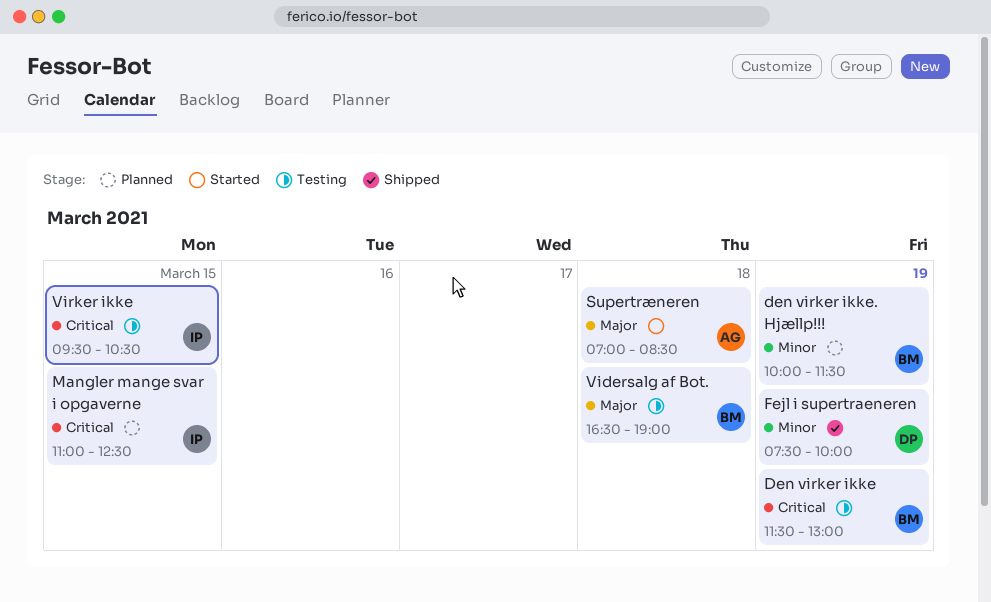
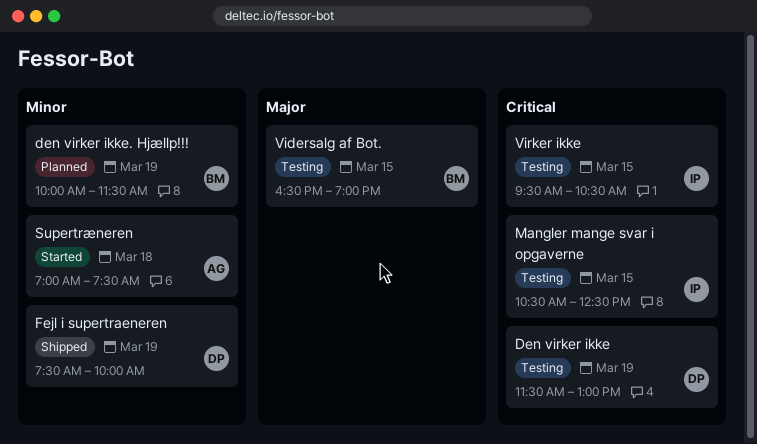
Den virker ikke, owner: BM -> DP
Mangler mange svar i opgaverne, status: Planned -> Testing
Mangler mange svar i opgaverne, begins: 11:00 -> 10:30
Supertræneren, priority: Major -> Minor
Supertræneren, ends: 08:30 -> 07:30
Vidersalg af Bot., day: Mar 18 -> Mar 15

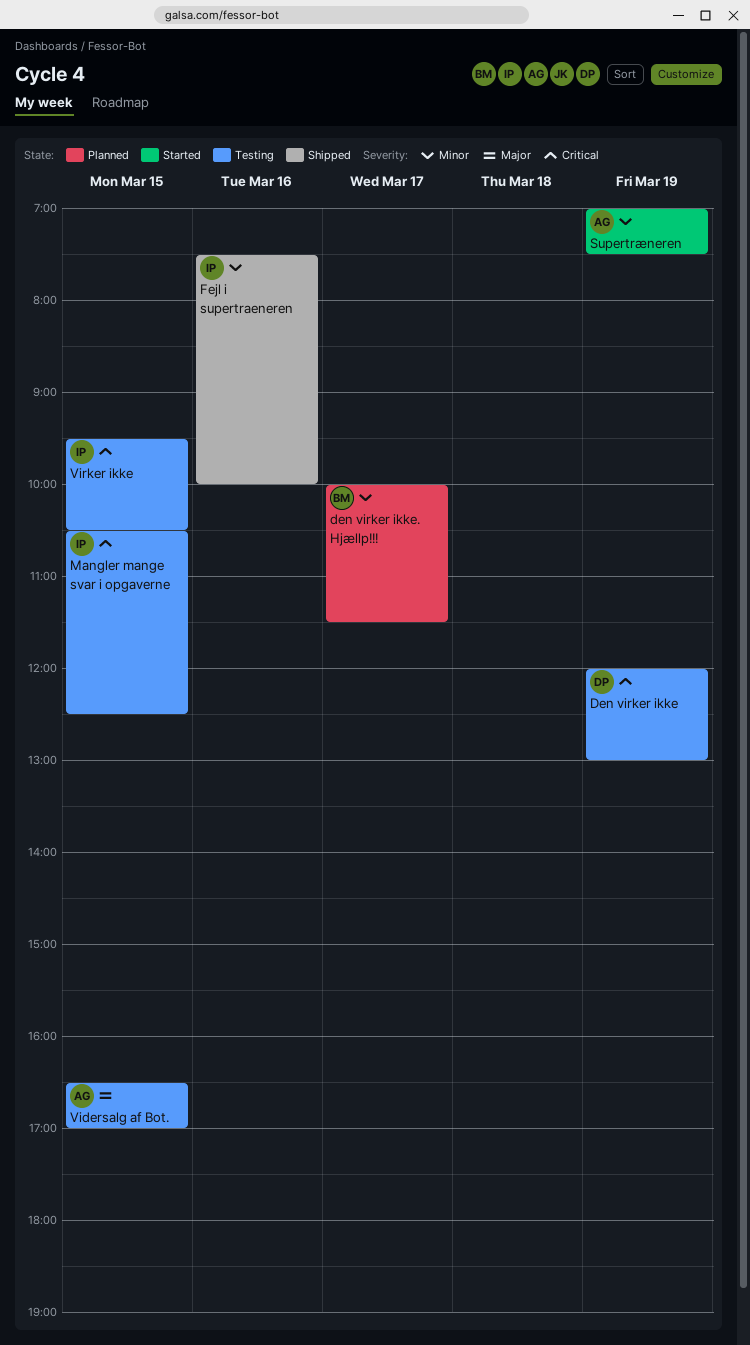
Den virker ikke, begins: 11:30 -> 12:00
den virker ikke. Hjællp!!!, day: Mar 19 -> Mar 17
Fejl i supertraeneren, owner: DP -> IP
Fejl i supertraeneren, day: Mar 19 -> Mar 16
Supertræneren, day: Mar 18 -> Mar 19
Vidersalg af Bot., owner: BM -> AG
Vidersalg af Bot., ends: 19:00 -> 17:00

